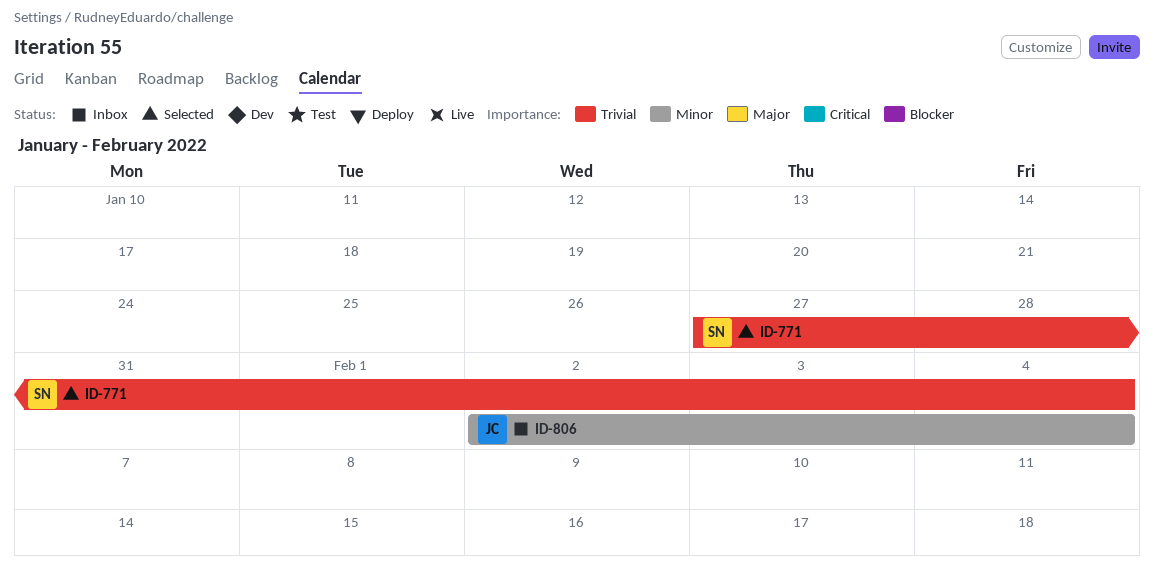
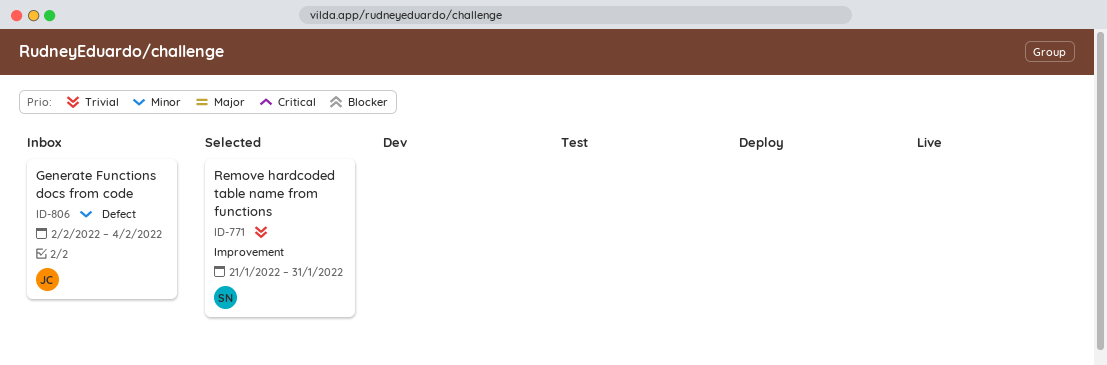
ID-771, start: Jan 27 -> Jan 21
ID-771, due: Feb 4 -> Jan 31

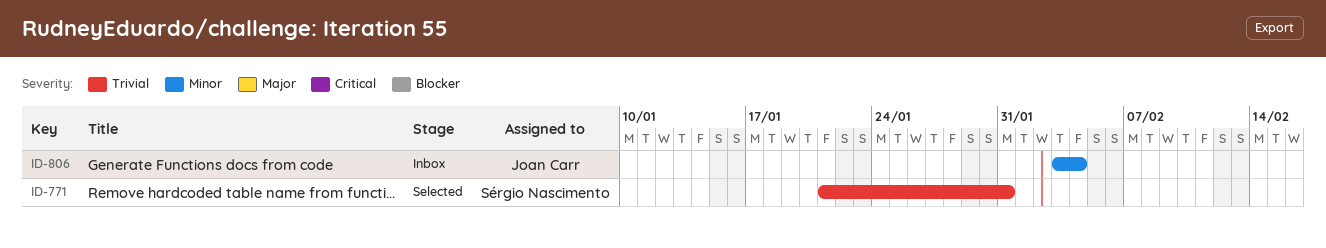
ID-806, start: Feb 2 -> Feb 3

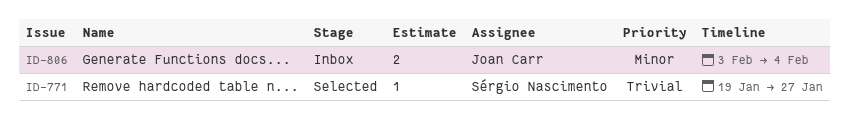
ID-771, start: Jan 21 -> Jan 19
ID-771, due: Jan 31 -> Jan 27

